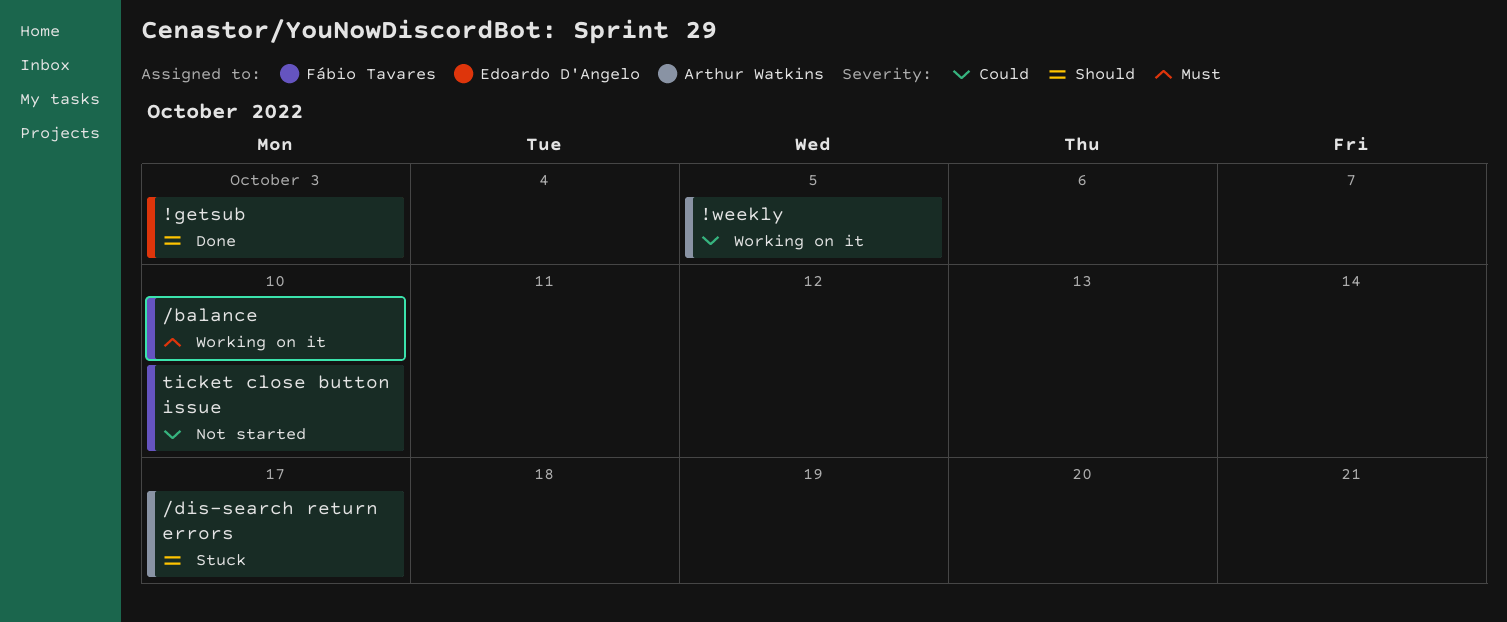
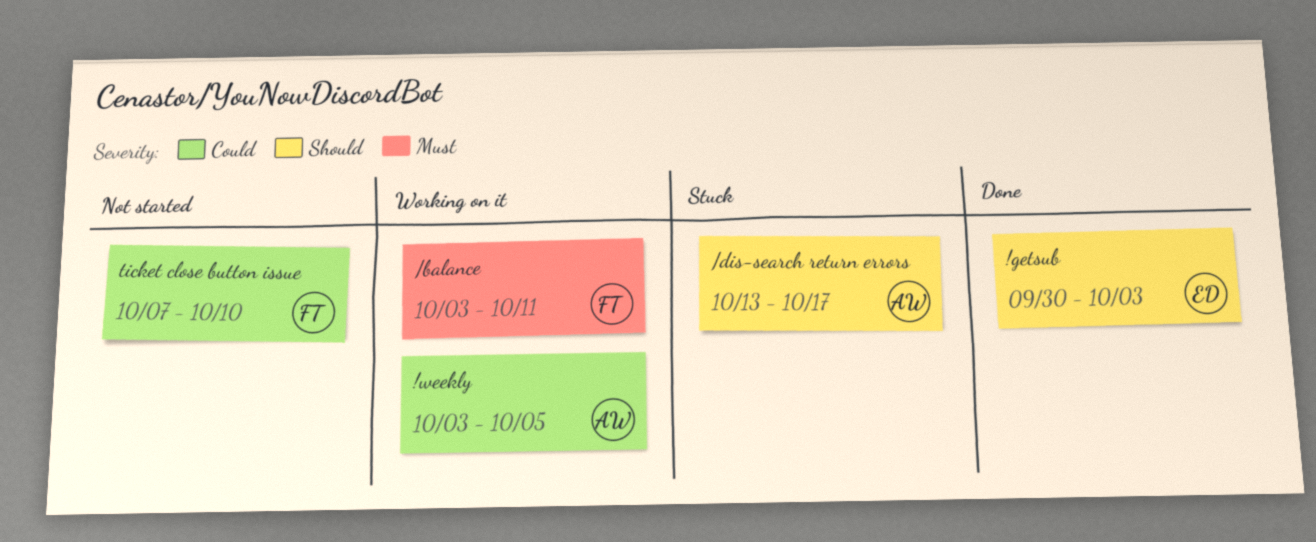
/balance, due: Oct 10 -> Oct 11

